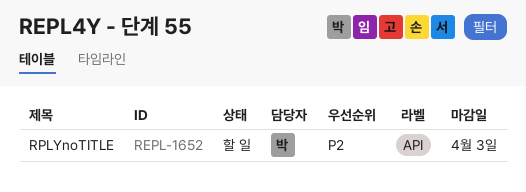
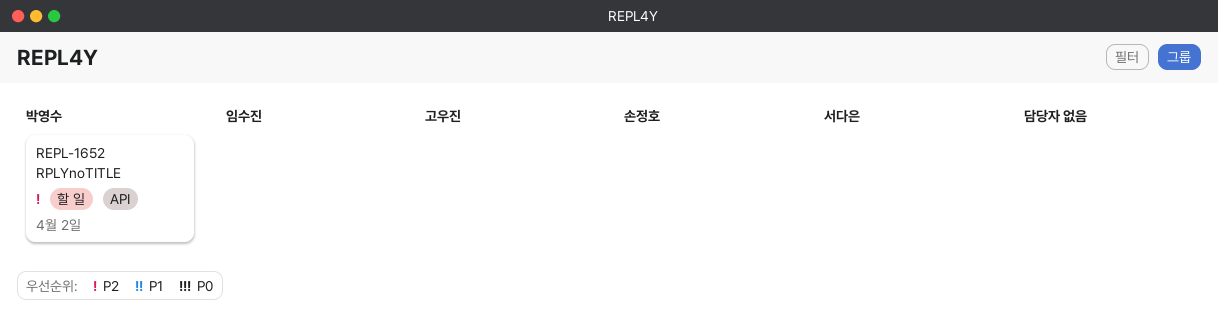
REPL-1652, due: Apr 3 -> Apr 2

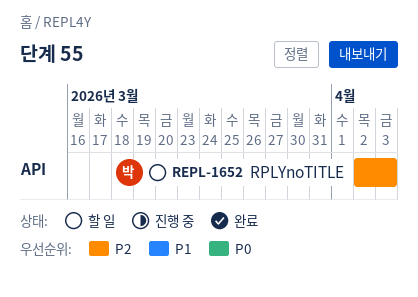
REPL-1652, due: Apr 2 -> Apr 3

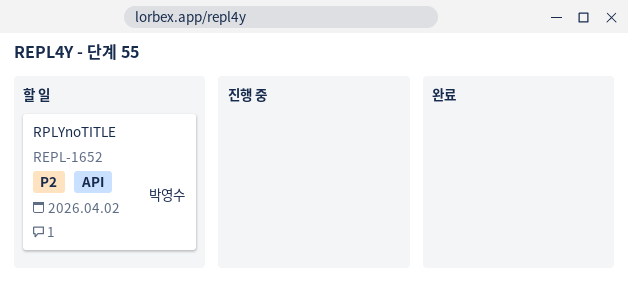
REPL-1652, due: Apr 3 -> Apr 2

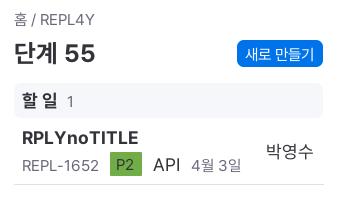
REPL-1652, due: Apr 2 -> Apr 3

